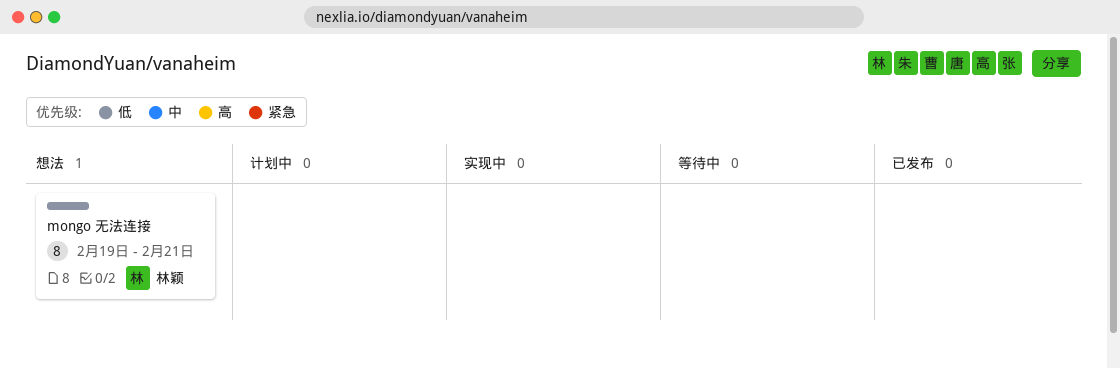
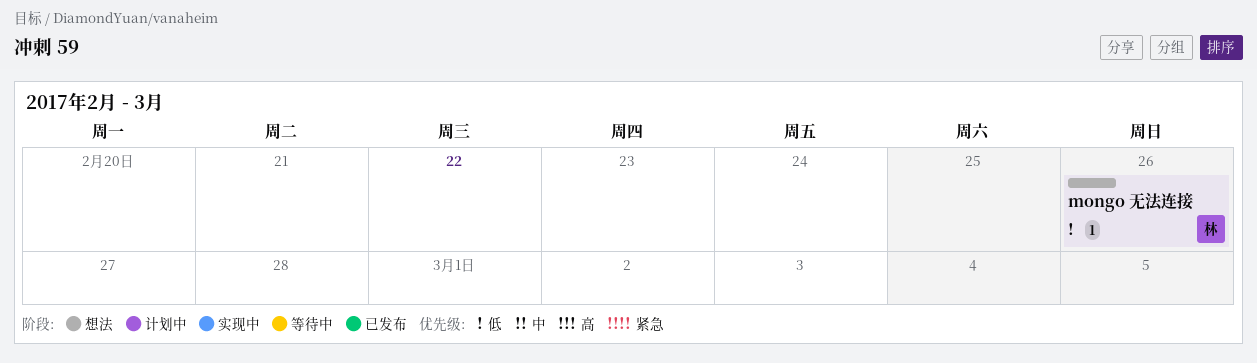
mongo 无法连接, estimate: 8 -> 1
mongo 无法连接, due: Feb 21 -> Feb 26

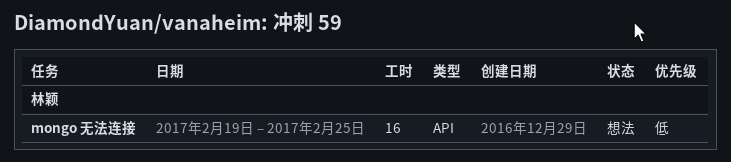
mongo 无法连接, estimate: 1 -> 16
mongo 无法连接, due: Feb 26 -> Feb 25

